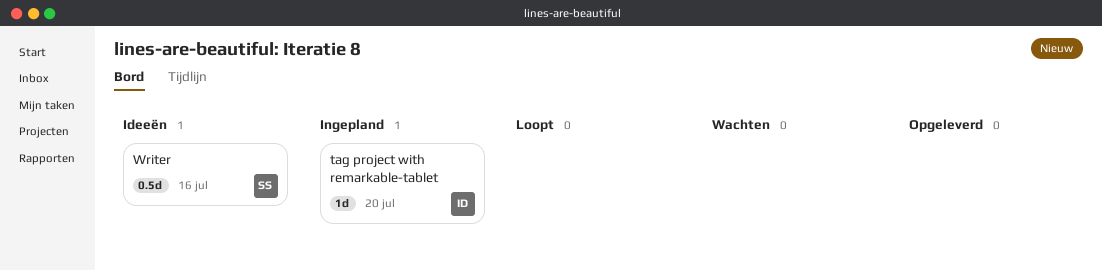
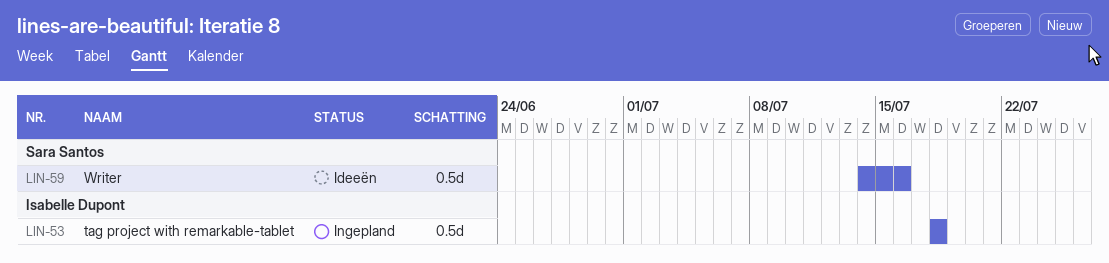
tag project with remarkable-tablet, estimate: 1d -> 0.5d
tag project with remarkable-tablet, due: Jul 20 -> Jul 18

